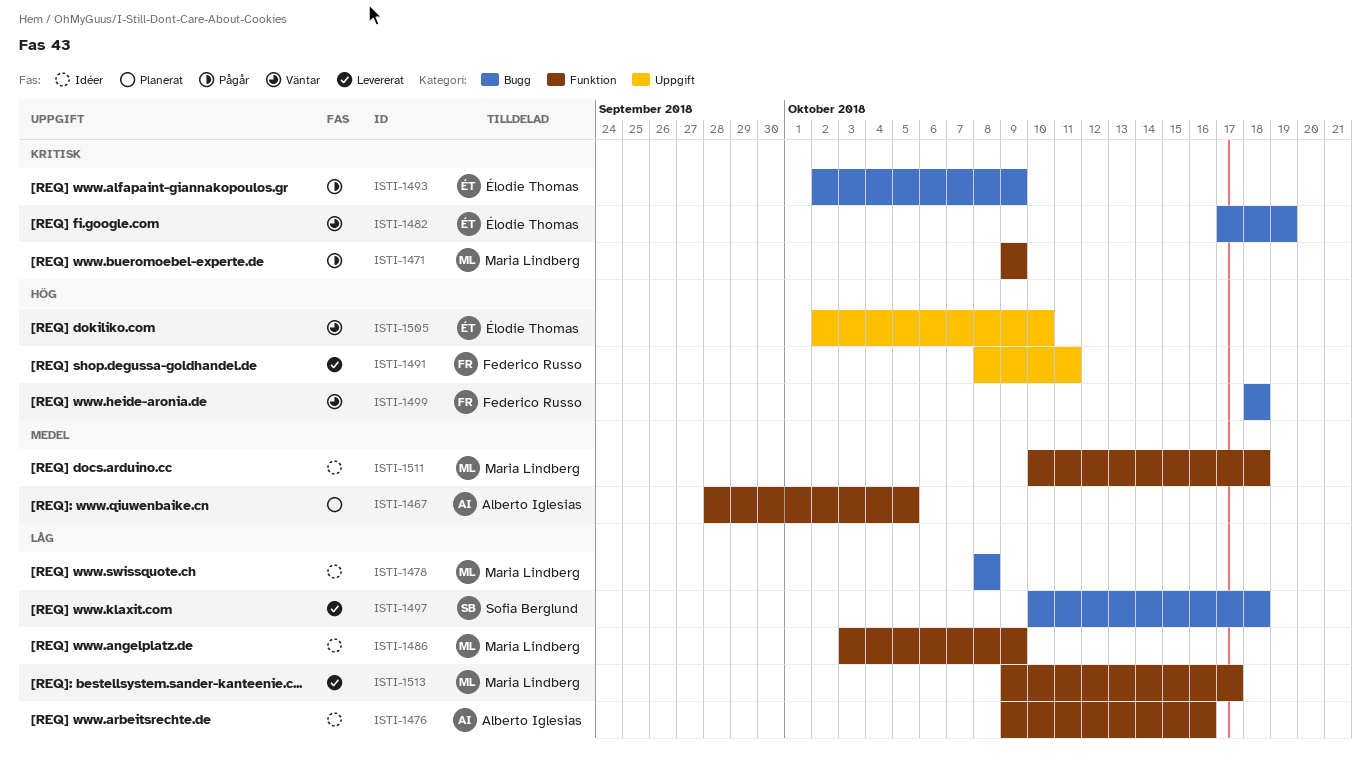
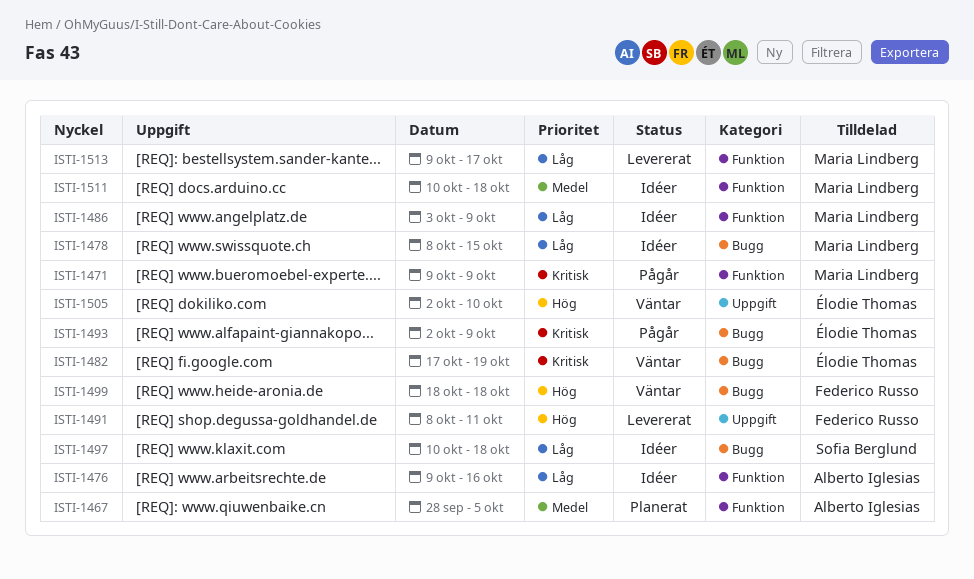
ISTI-1478, due: Oct 8 -> Oct 15
ISTI-1497, status: Levererat -> Idéer

